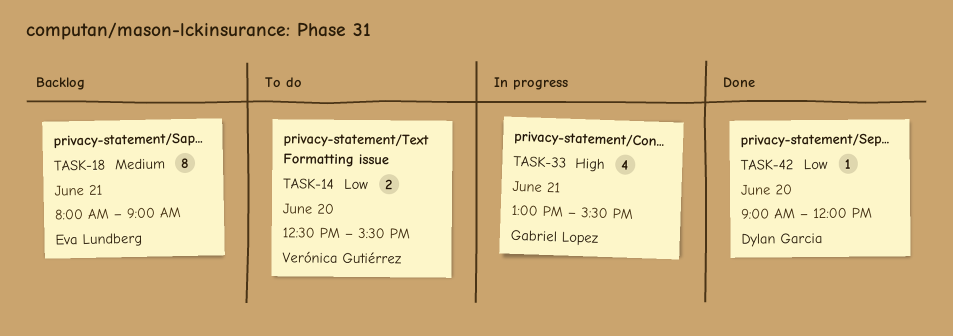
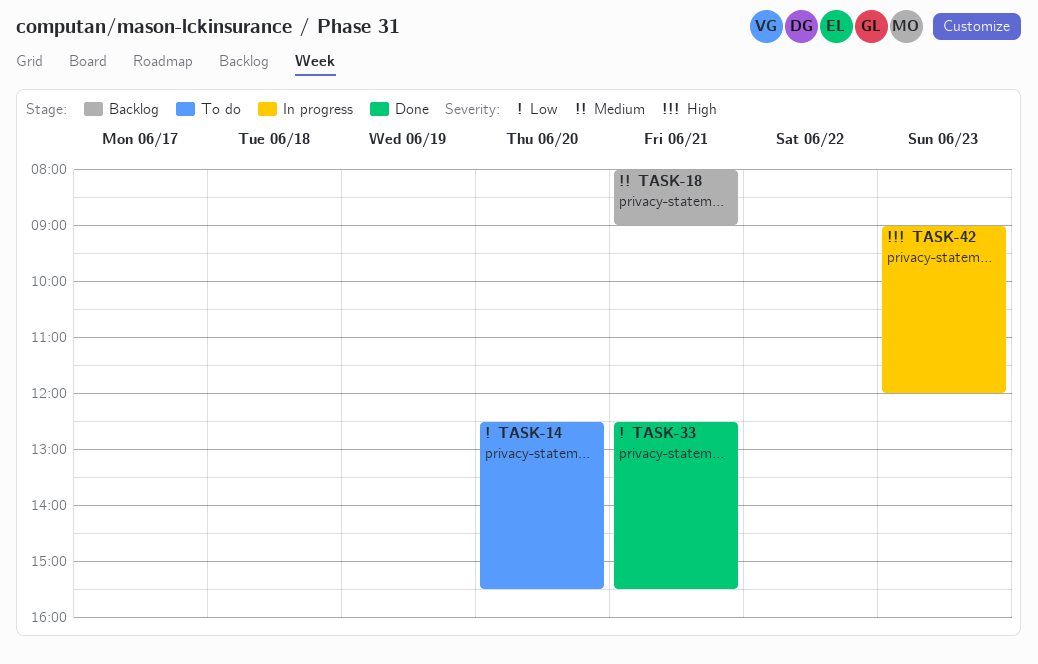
TASK-33, status: In progress -> Done
TASK-33, priority: High -> Low
TASK-33, begins: 13:00 -> 12:30
TASK-42, status: Done -> In progress
TASK-42, priority: Low -> High
TASK-42, day: Jun 20 -> Jun 23

